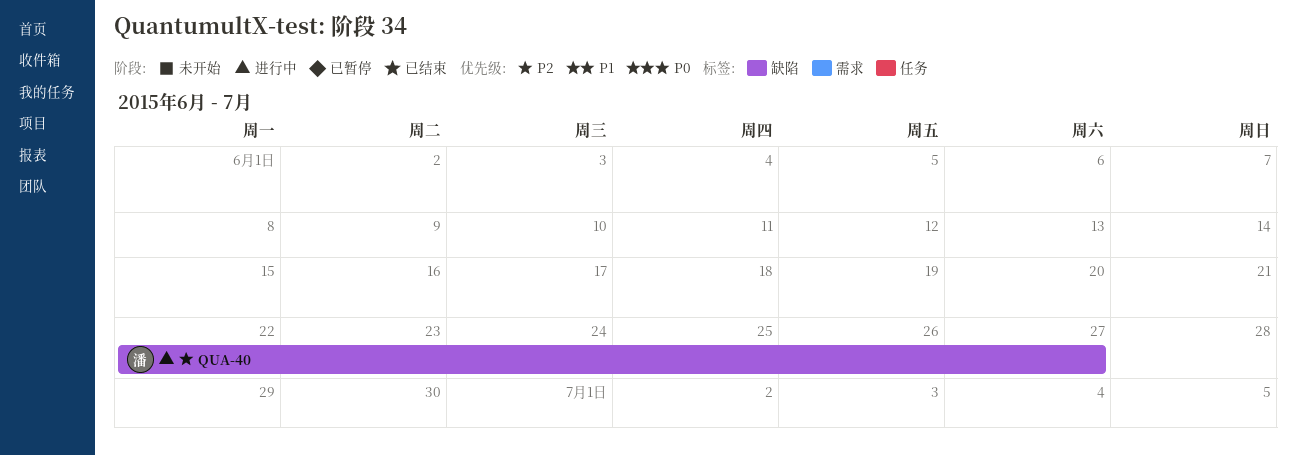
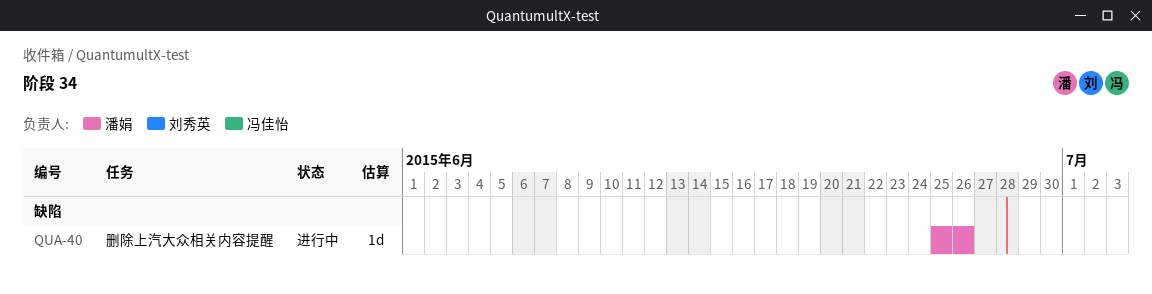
QUA-40, start: Jun 22 -> Jun 25
QUA-40, due: Jun 27 -> Jun 26

